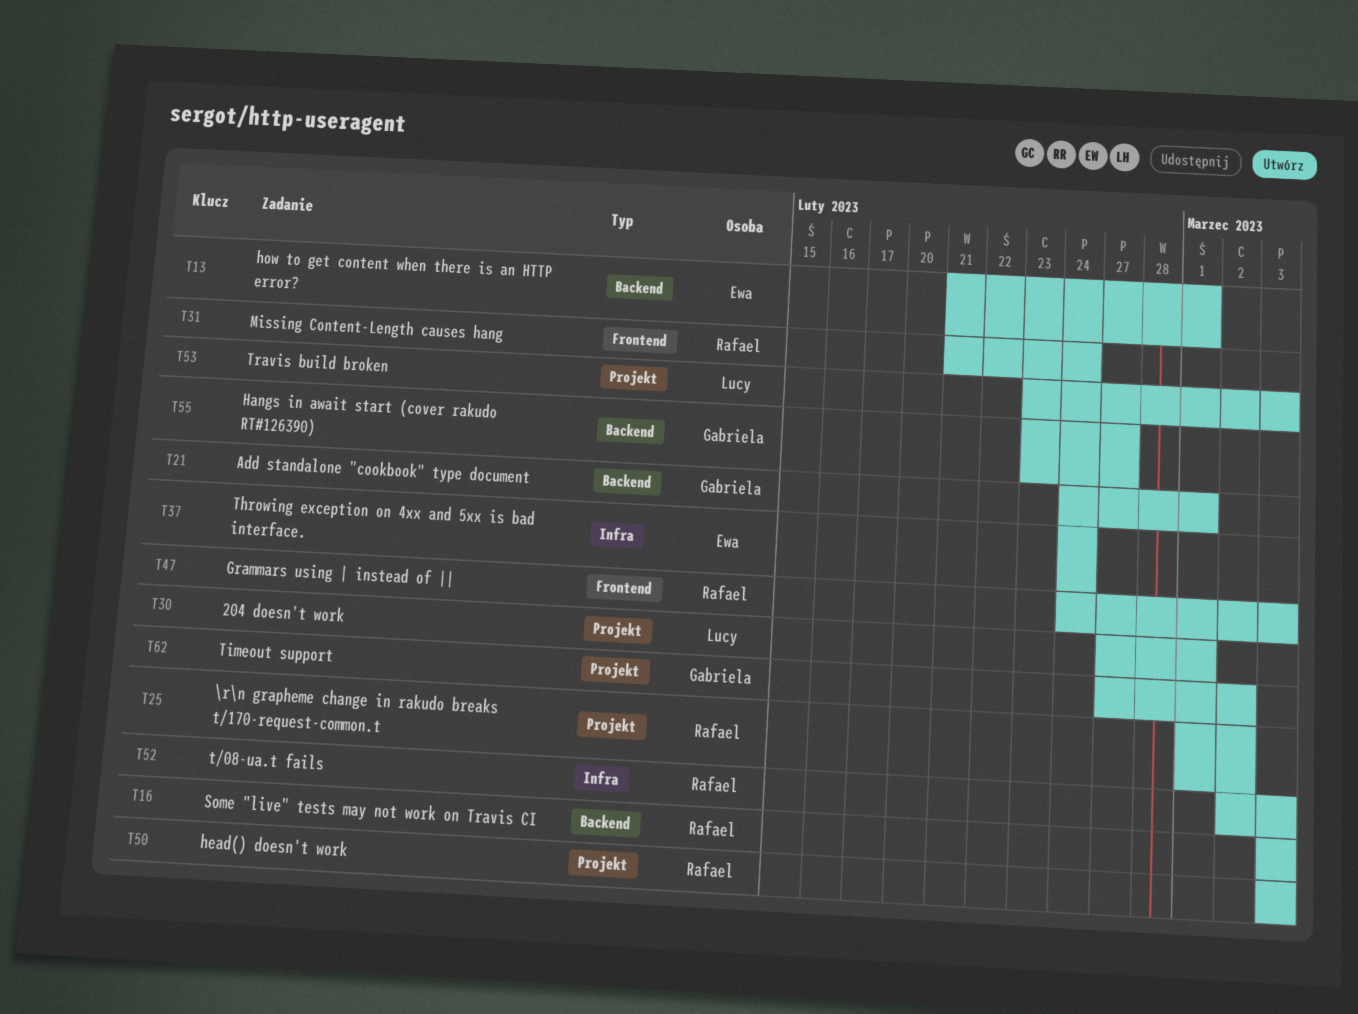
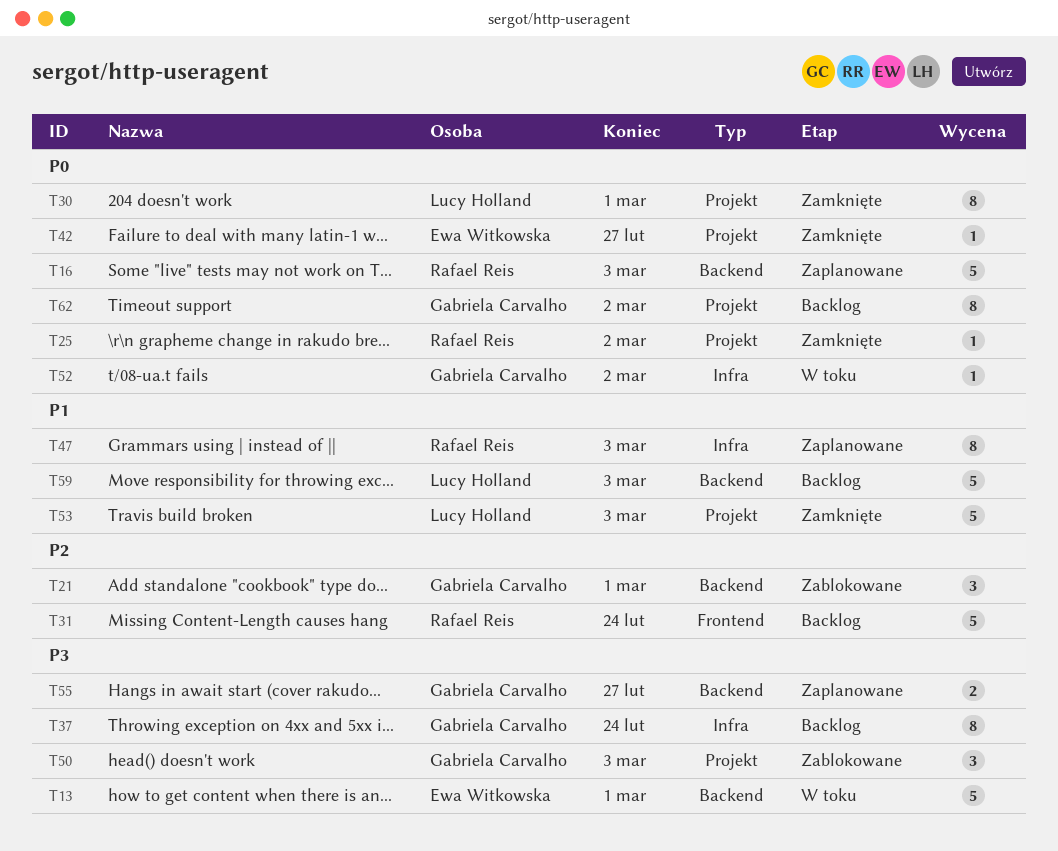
T37, owner: Ewa Witkowska -> Gabriela Carvalho
T42: none -> present
T47, label: Frontend -> Infra
T50, owner: Rafael Reis -> Gabriela Carvalho
T52, owner: Rafael Reis -> Gabriela Carvalho
T52, due: Mar 3 -> Mar 2
T59: none -> present

